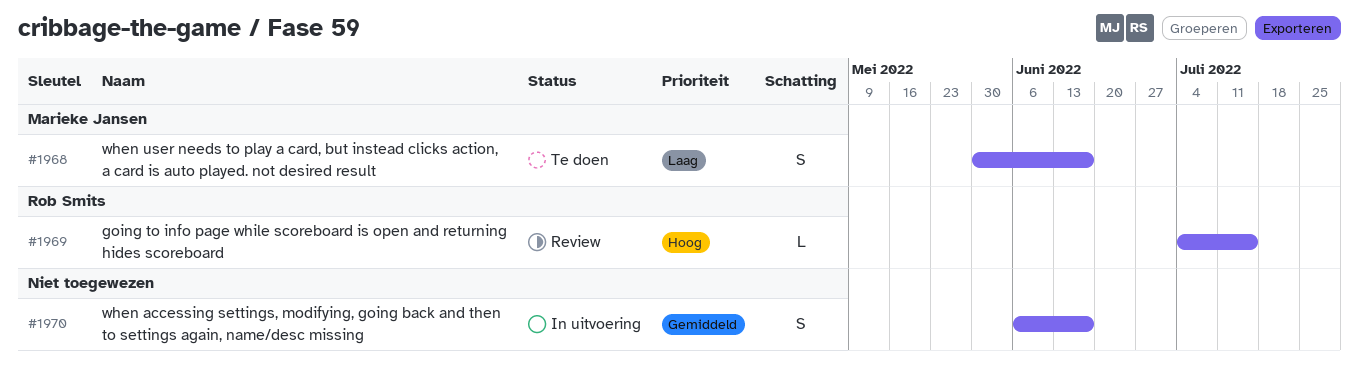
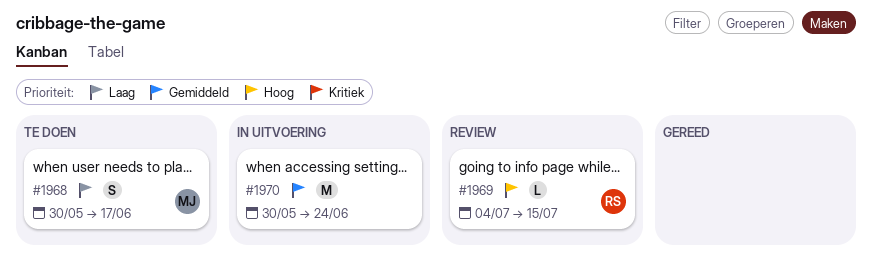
#1970, estimate: S -> M
#1970, start: Jun 6 -> May 30
#1970, due: Jun 17 -> Jun 24

